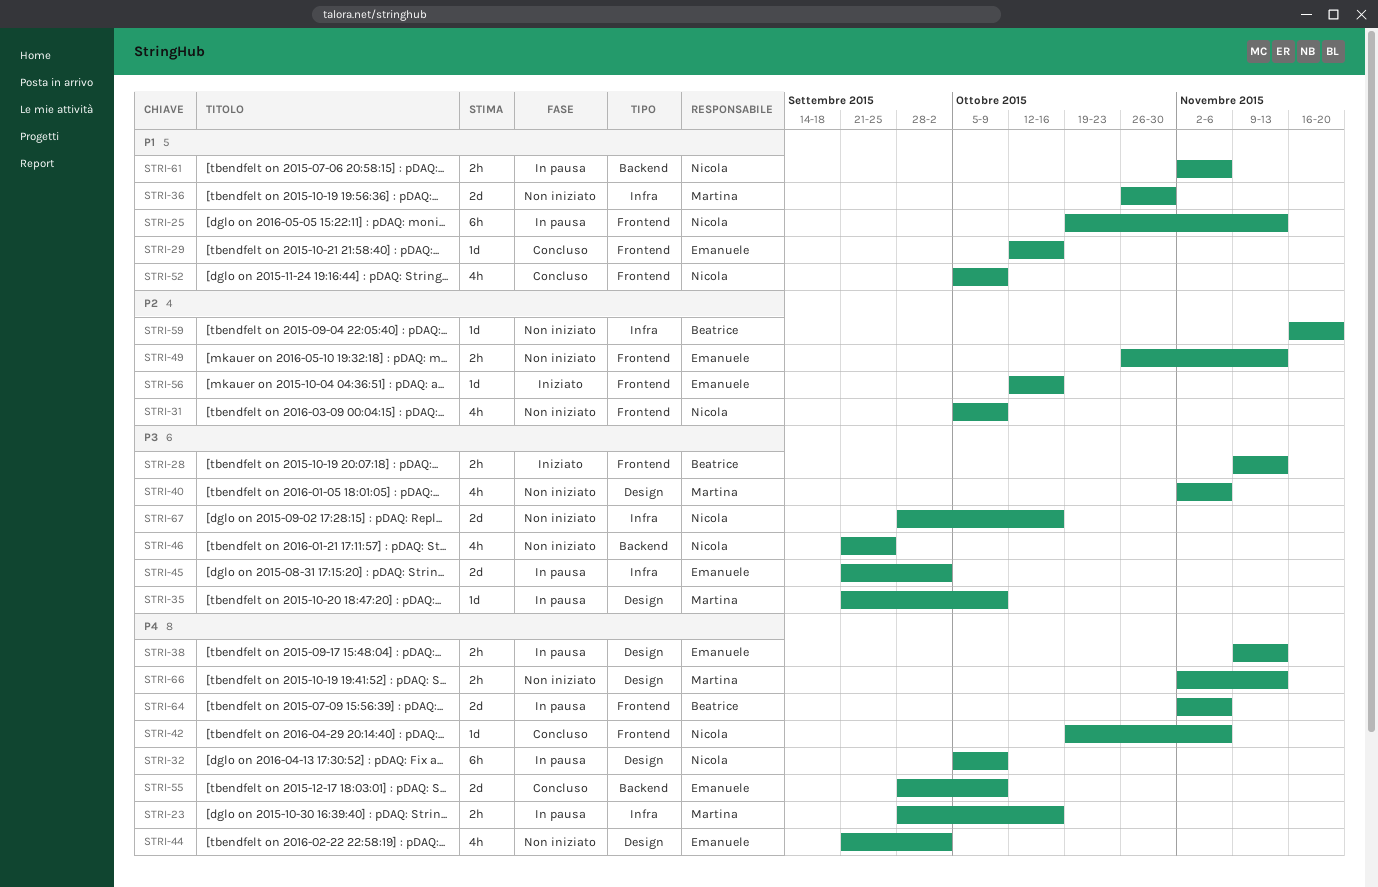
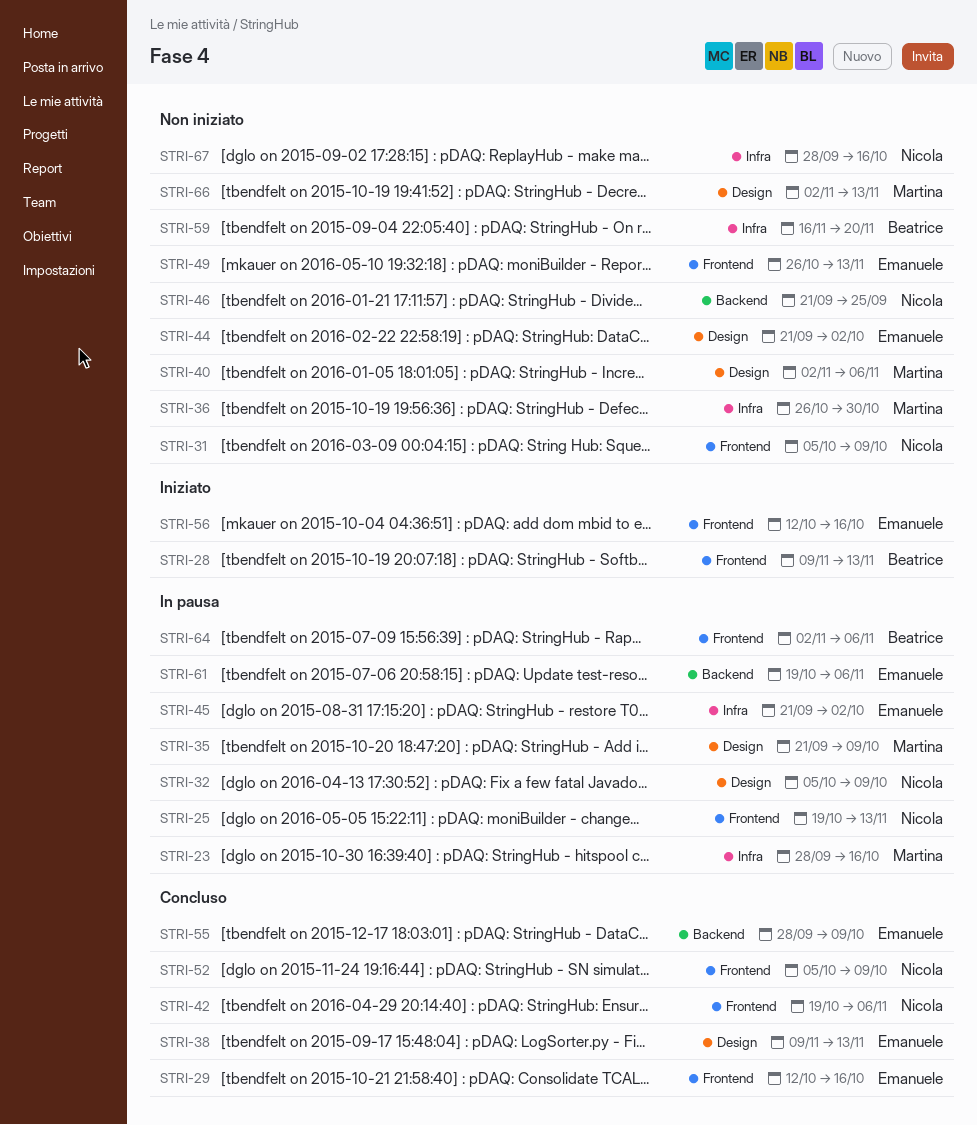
STRI-38, status: In pausa -> Concluso
STRI-61, owner: Nicola -> Emanuele
STRI-61, start: Nov 2 -> Oct 19

